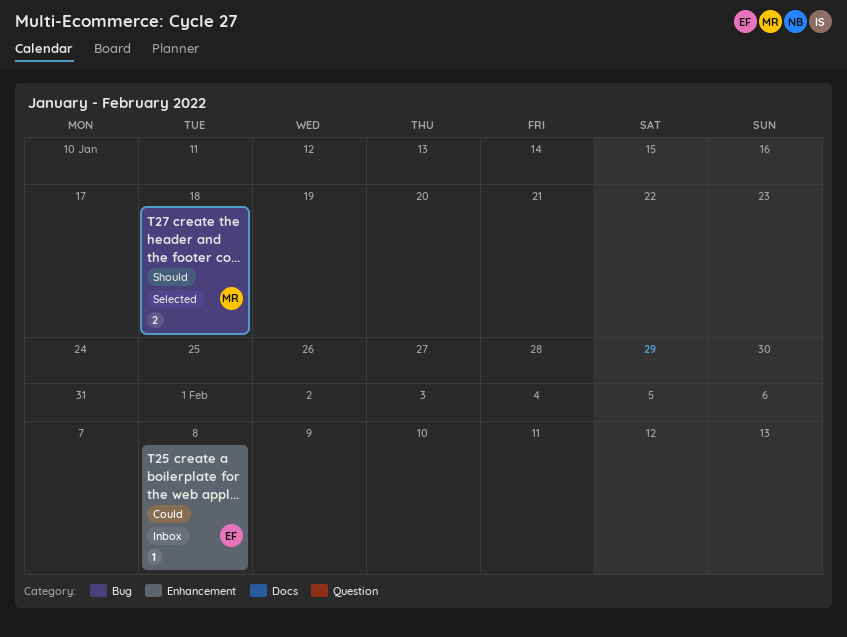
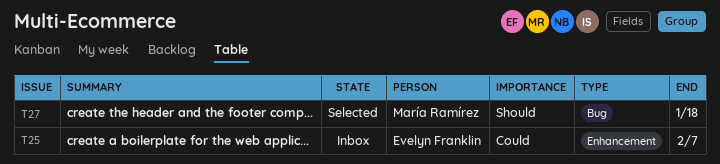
T25, due: Feb 8 -> Feb 7

